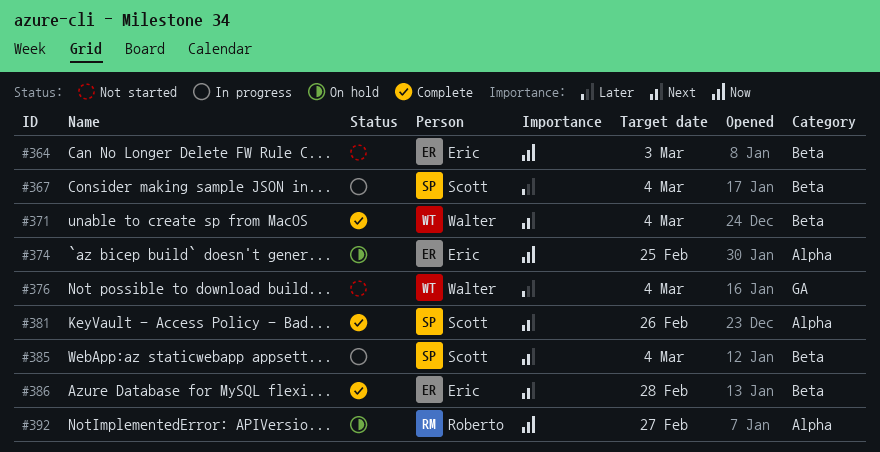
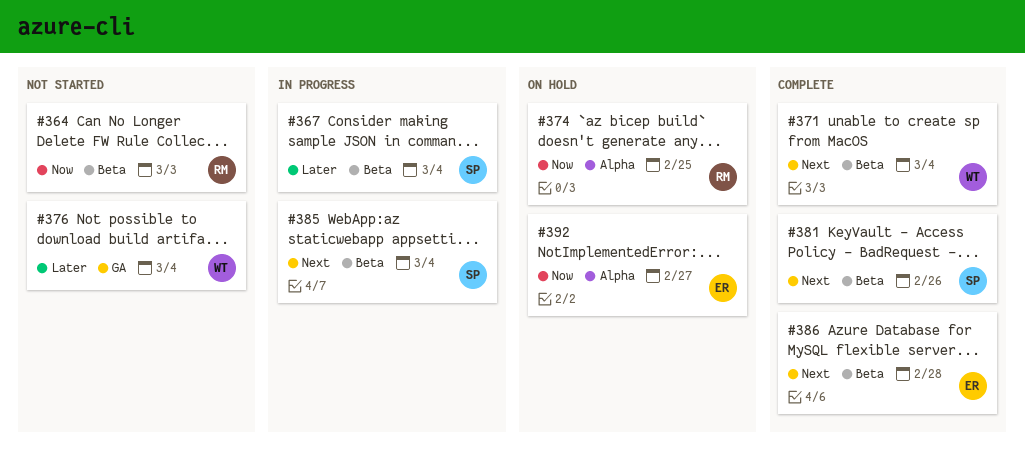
#364, owner: Eric -> Roberto
#374, owner: Eric -> Roberto
#381, label: Alpha -> Beta
#392, owner: Roberto -> Eric

